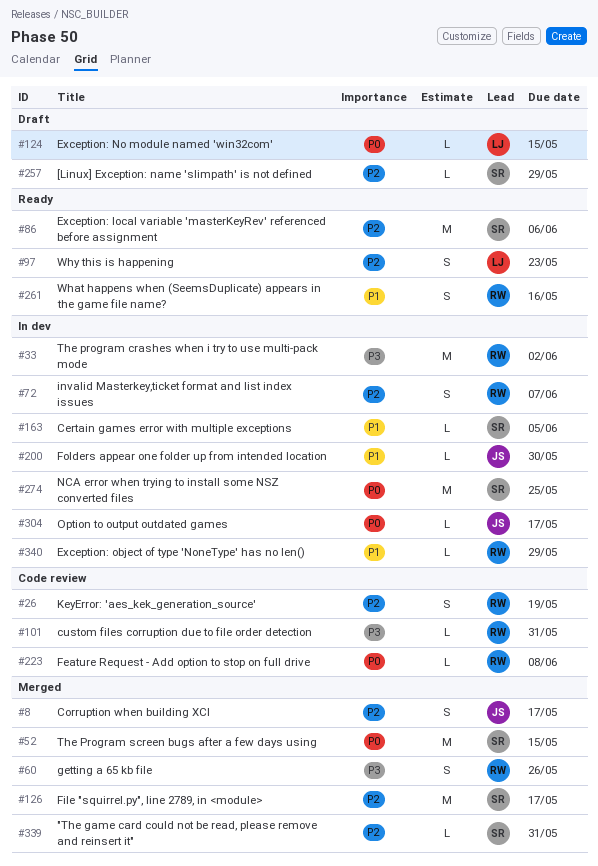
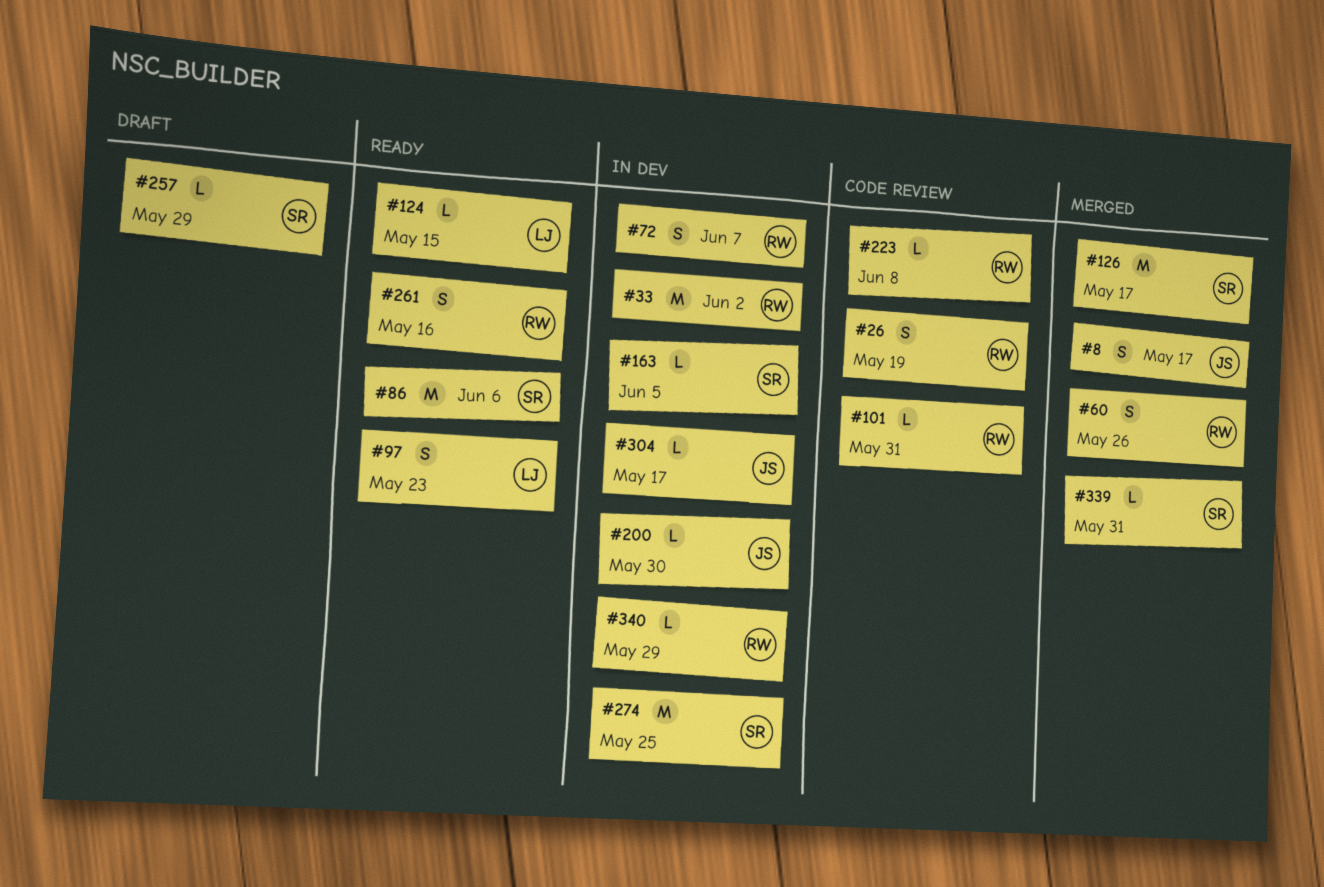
#52: present -> none
#124, status: Draft -> Ready

